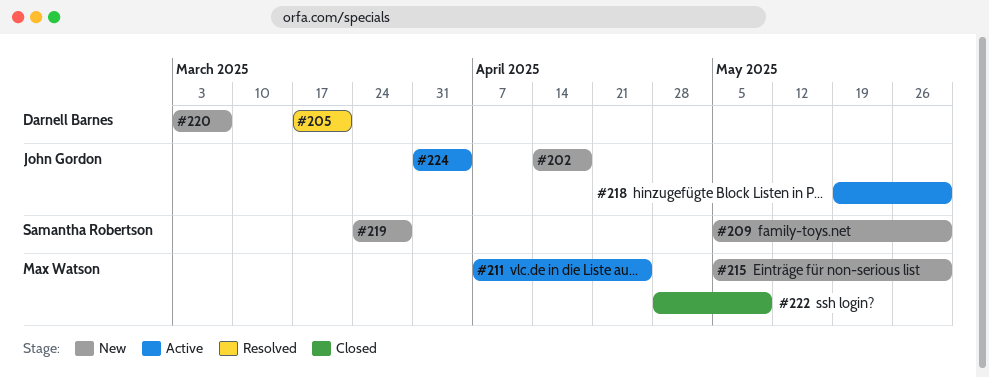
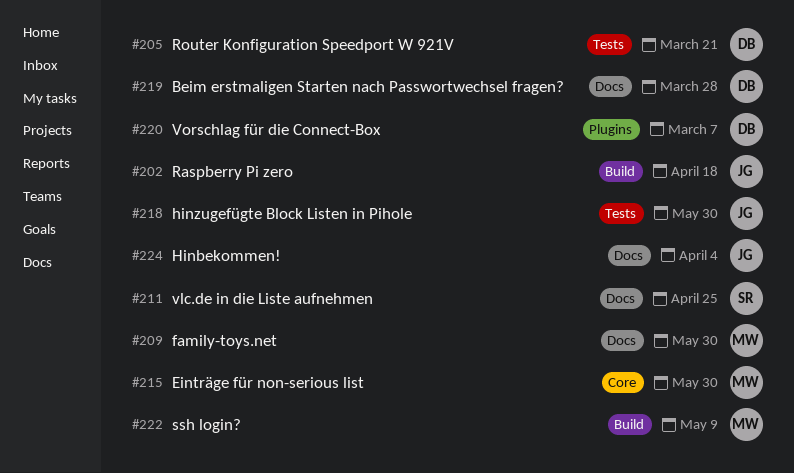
#209, owner: Samantha Robertson -> Max Watson
#211, owner: Max Watson -> Samantha Robertson
#219, owner: Samantha Robertson -> Darnell Barnes

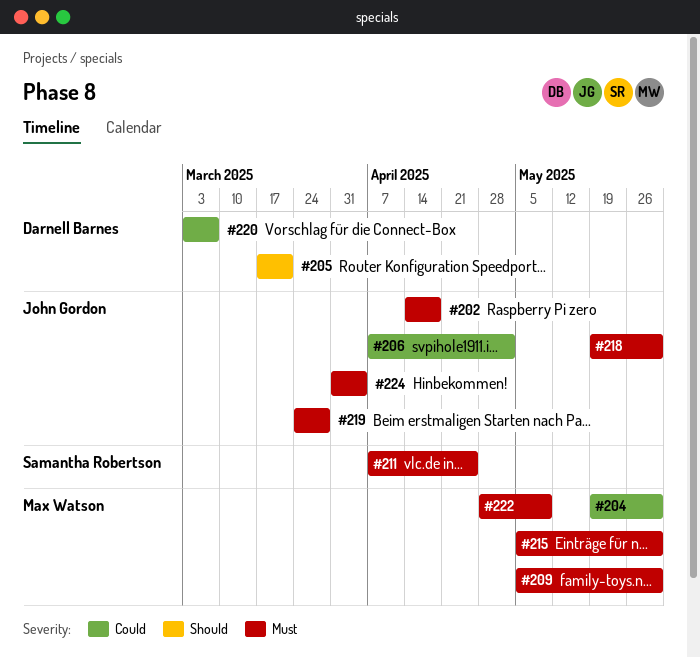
#204: none -> present
#206: none -> present
#219, owner: Darnell Barnes -> John Gordon

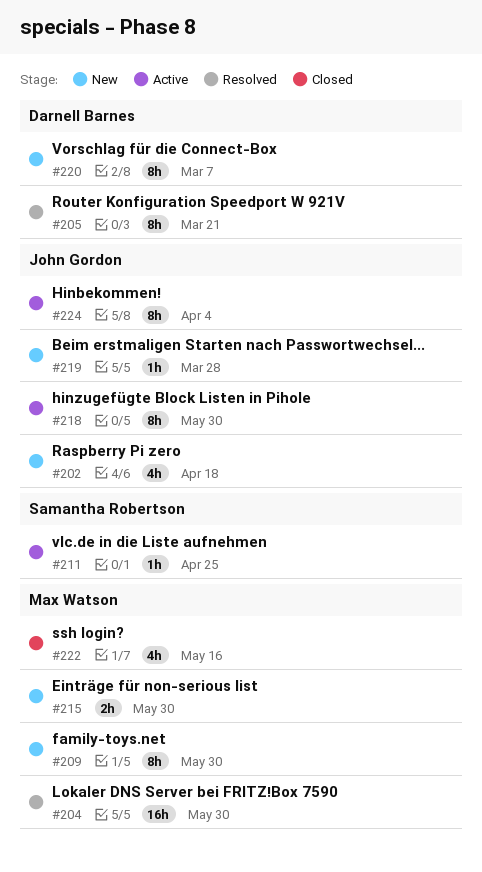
#206: present -> none
#222, due: May 9 -> May 16

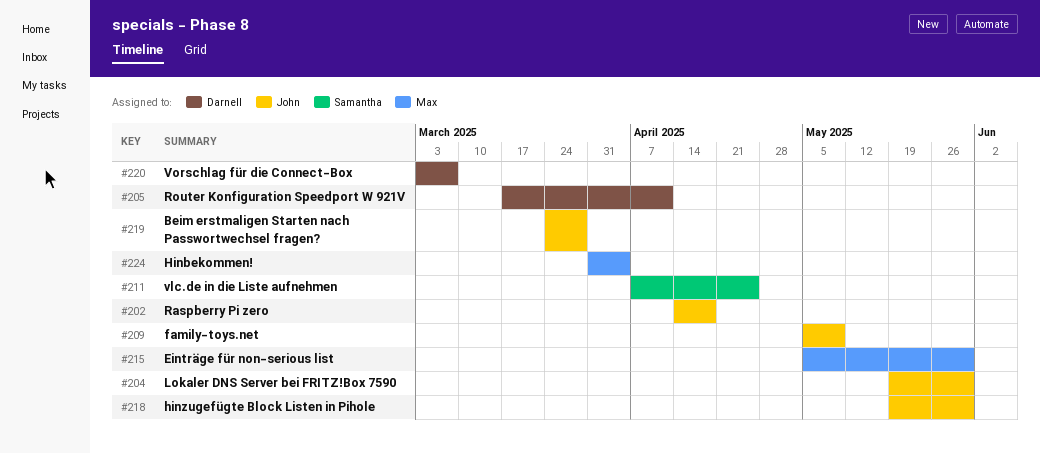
#204, owner: Max Watson -> John Gordon
#205, due: Mar 21 -> Apr 11
#209, owner: Max Watson -> John Gordon
#209, due: May 30 -> May 9
#222: present -> none
#224, owner: John Gordon -> Max Watson

